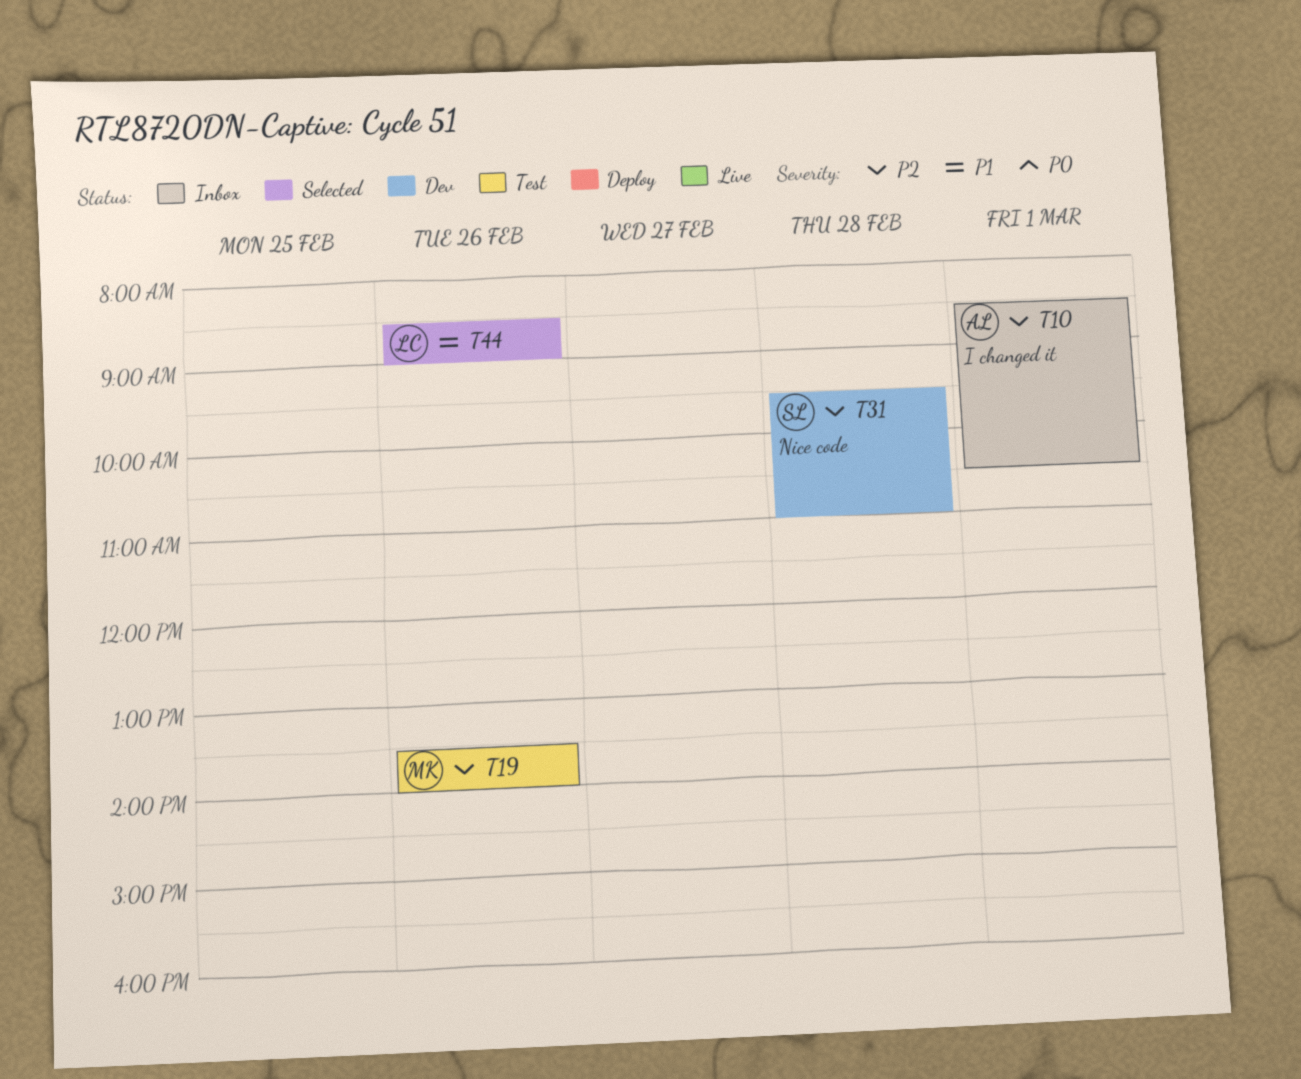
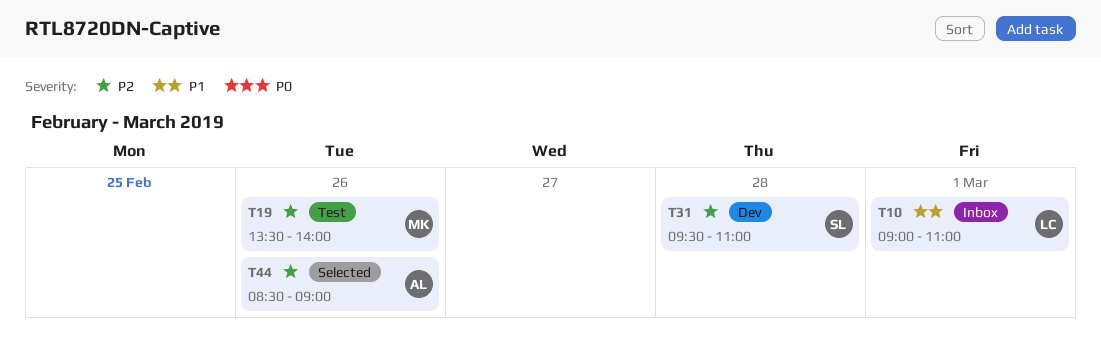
T10, owner: AL -> LC
T10, priority: P2 -> P1
T10, begins: 08:30 -> 09:00
T10, ends: 10:30 -> 11:00
T44, owner: LC -> AL
T44, priority: P1 -> P2

